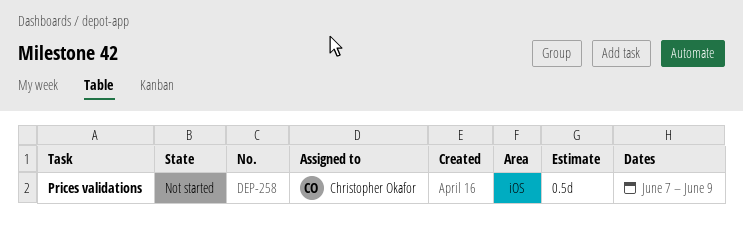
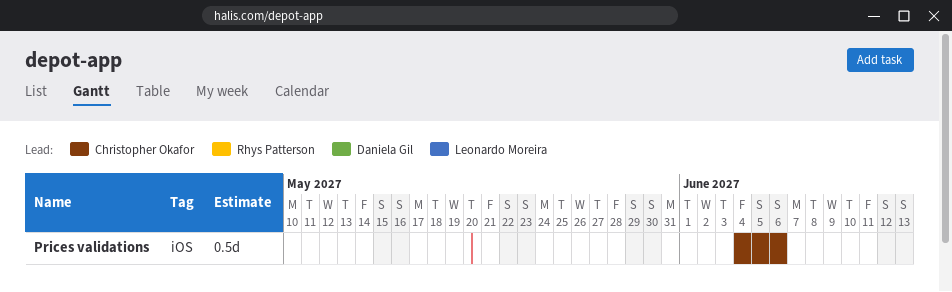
Prices validations, start: Jun 7 -> Jun 4
Prices validations, due: Jun 9 -> Jun 6

